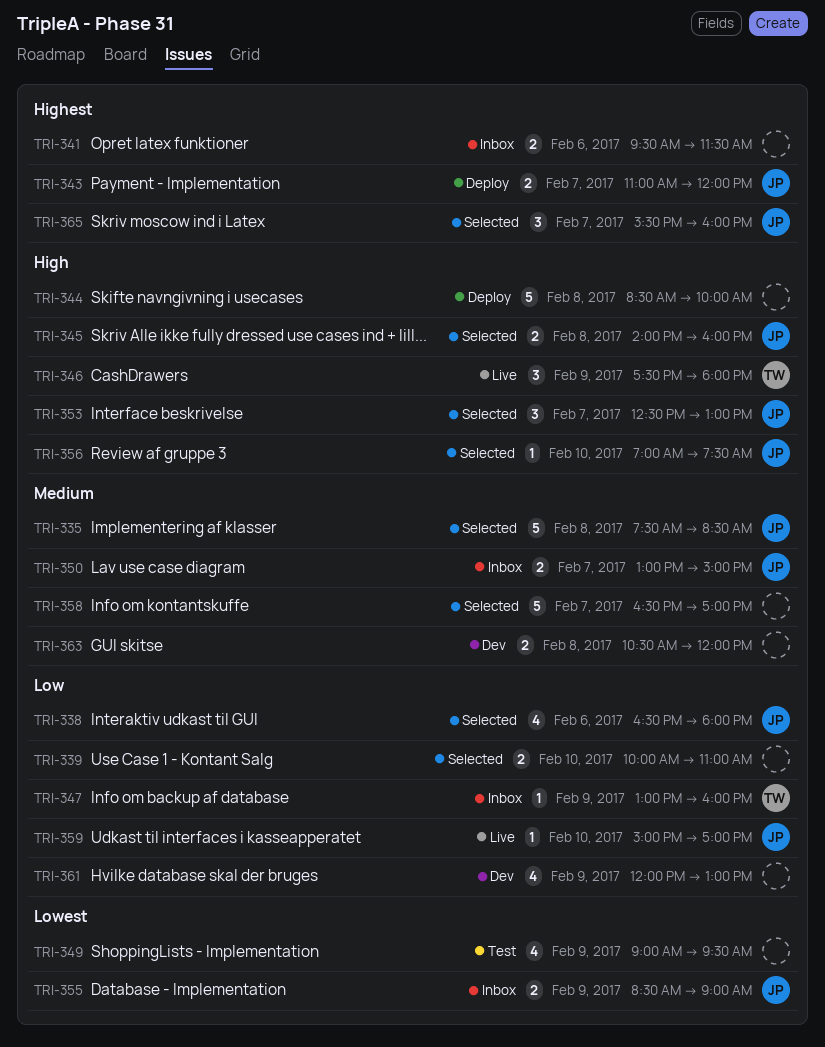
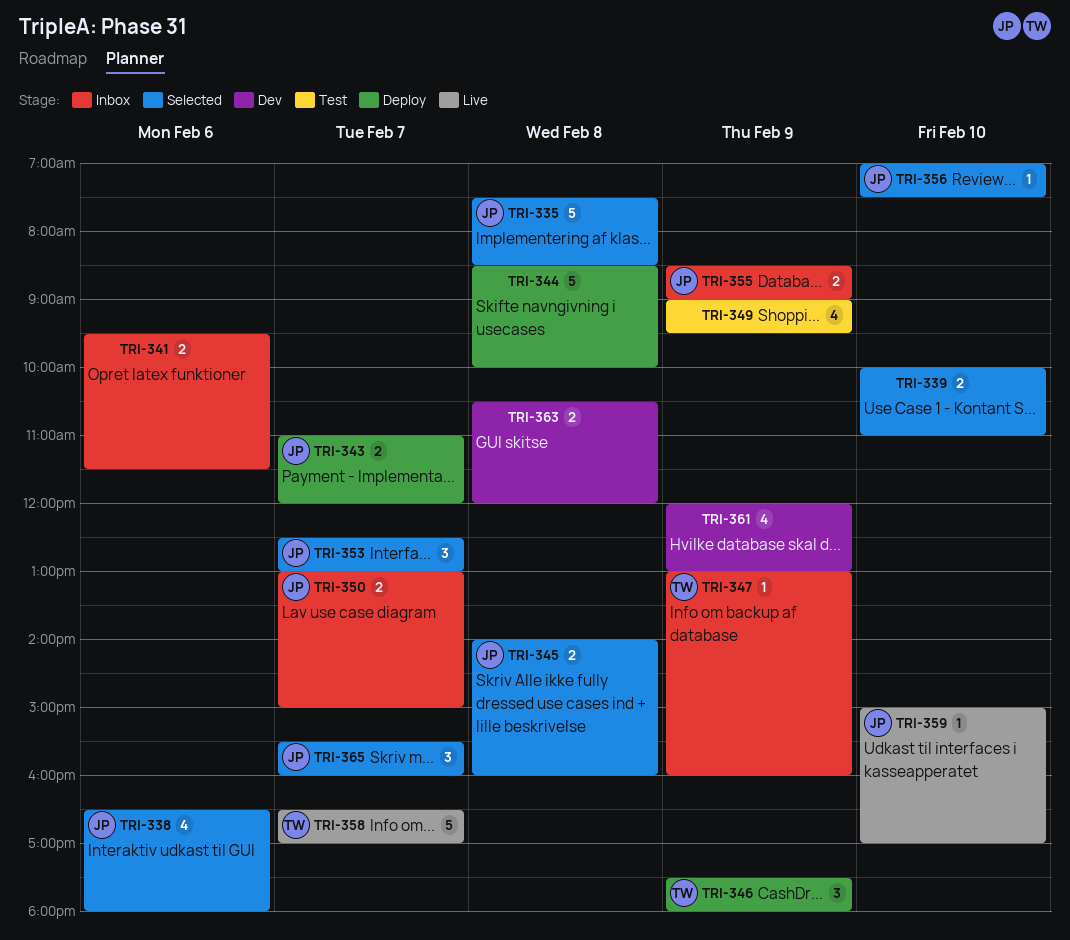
TRI-346, status: Live -> Deploy
TRI-358, status: Selected -> Live
TRI-358, owner: none -> TW

